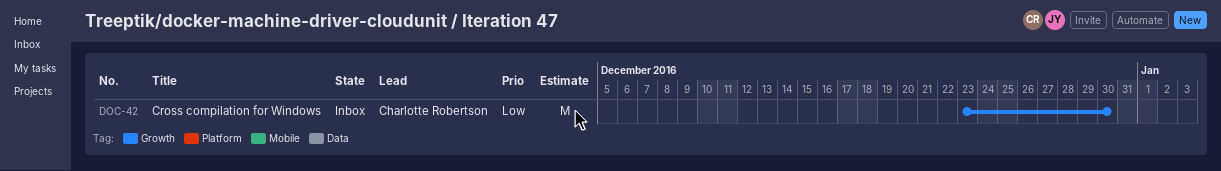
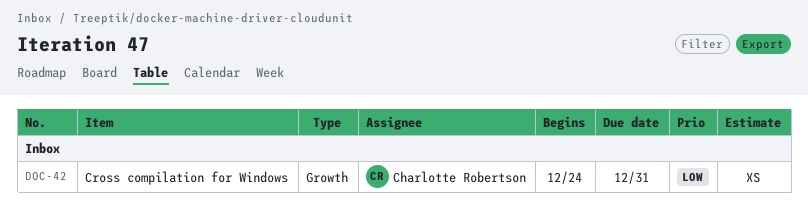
DOC-42, estimate: M -> XS
DOC-42, start: Dec 23 -> Dec 24
DOC-42, due: Dec 30 -> Dec 31

